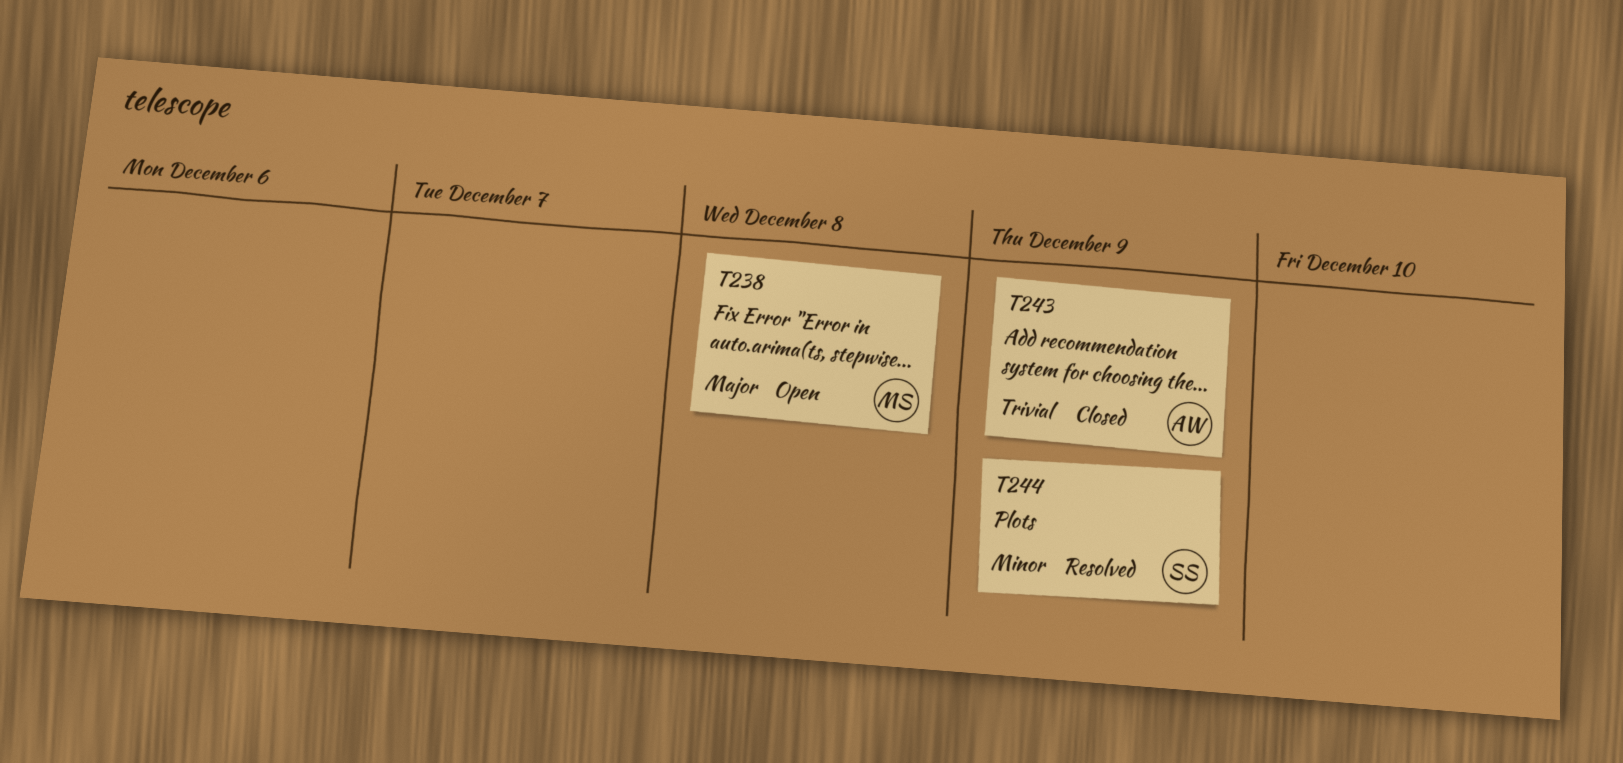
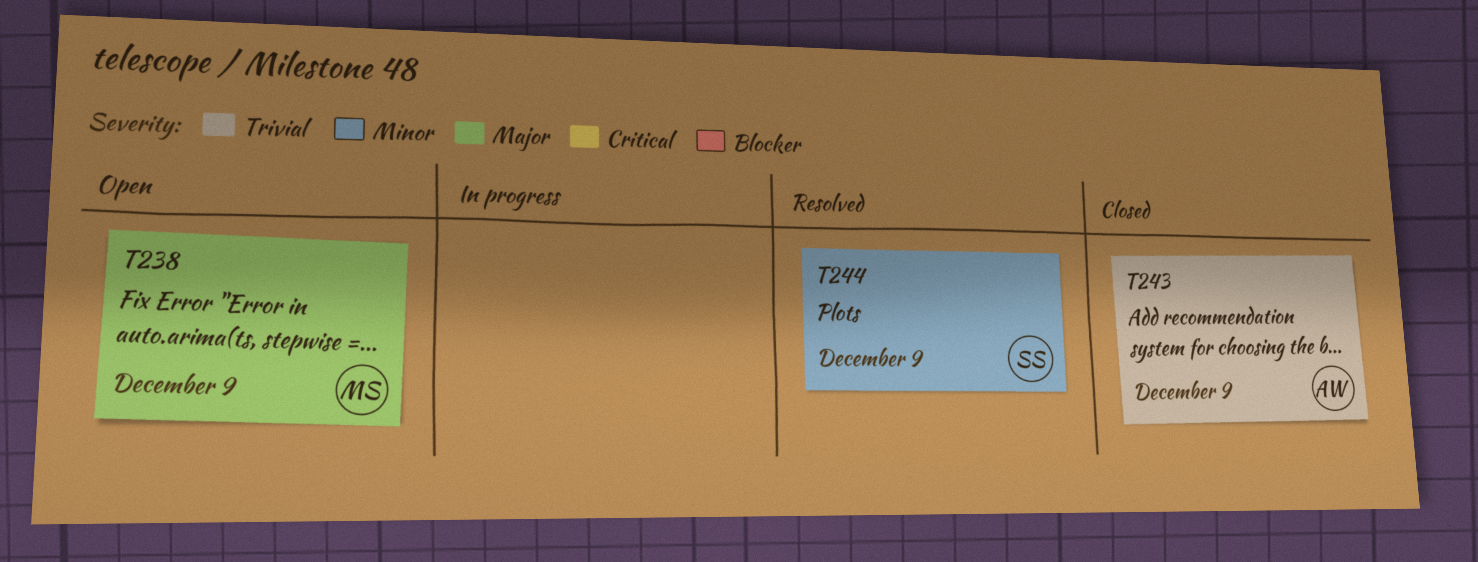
T238, due: Dec 8 -> Dec 9

